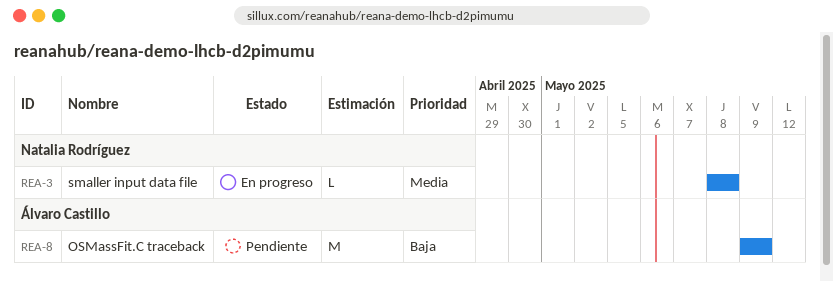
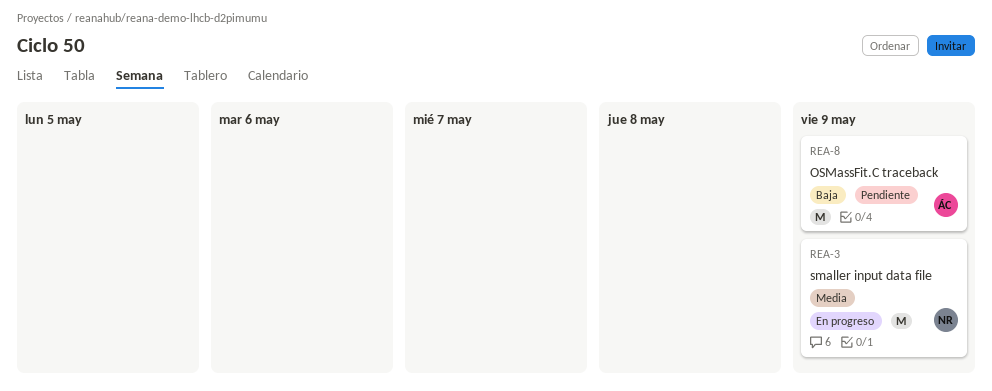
REA-3, estimate: L -> M
REA-3, due: May 8 -> May 9

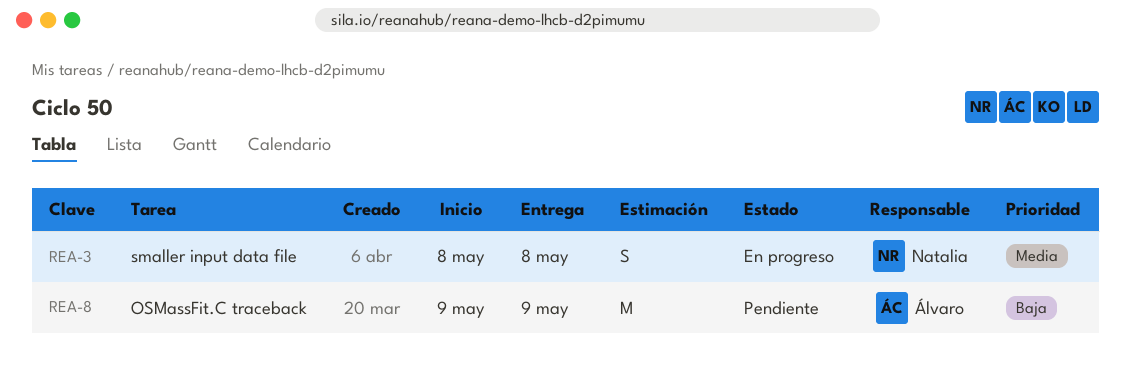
REA-3, estimate: M -> S
REA-3, due: May 9 -> May 8

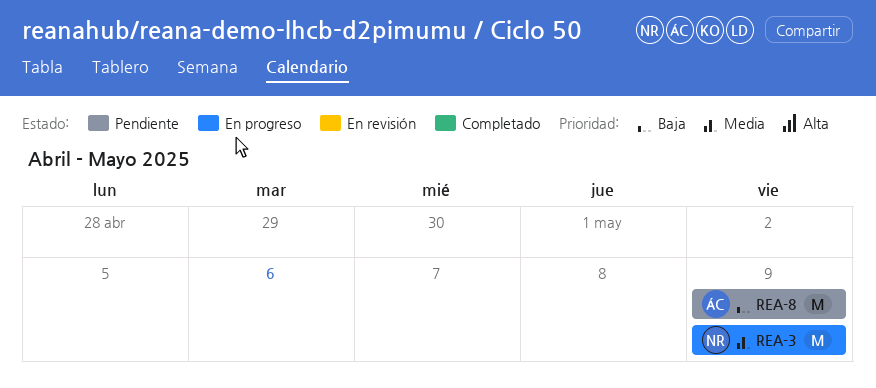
REA-3, estimate: S -> M
REA-3, start: May 8 -> May 9
REA-3, due: May 8 -> May 9

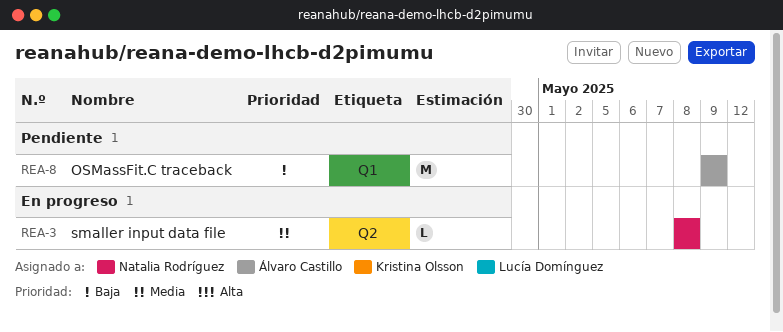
REA-3, estimate: M -> L
REA-3, start: May 9 -> May 8
REA-3, due: May 9 -> May 8

